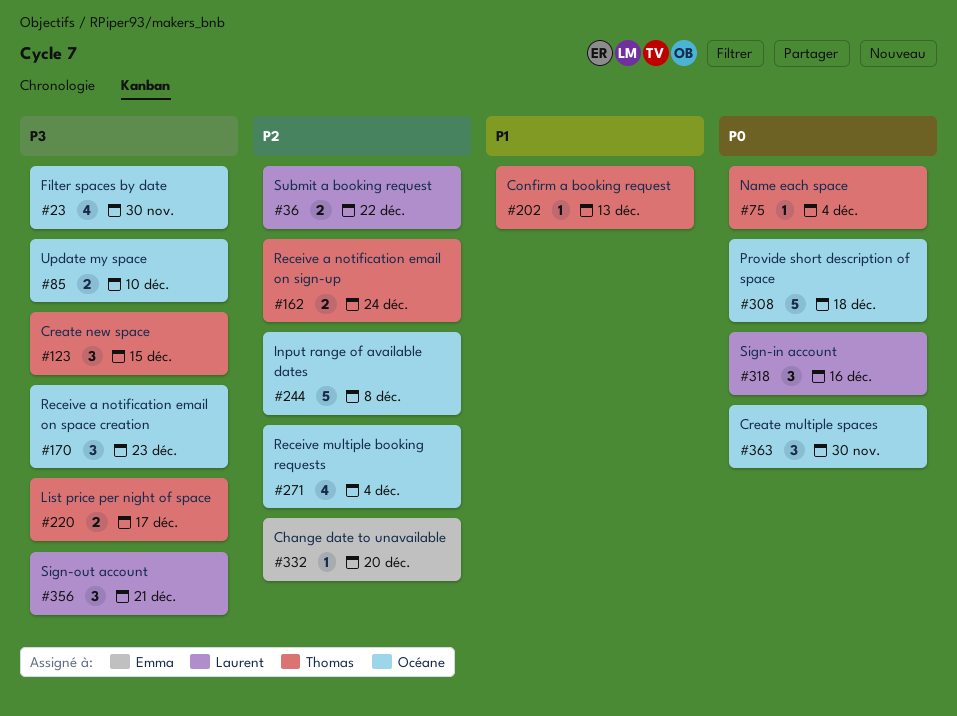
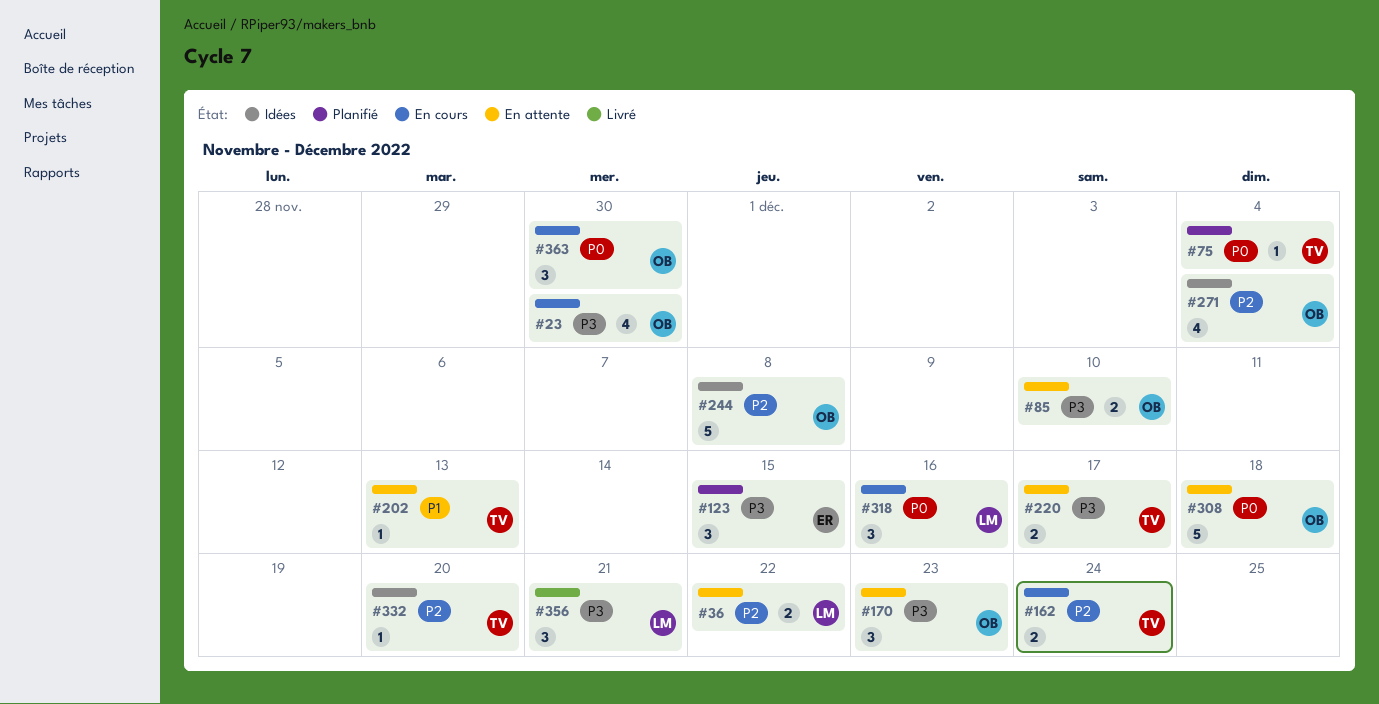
#123, owner: Thomas -> Emma
#332, owner: Emma -> Thomas

